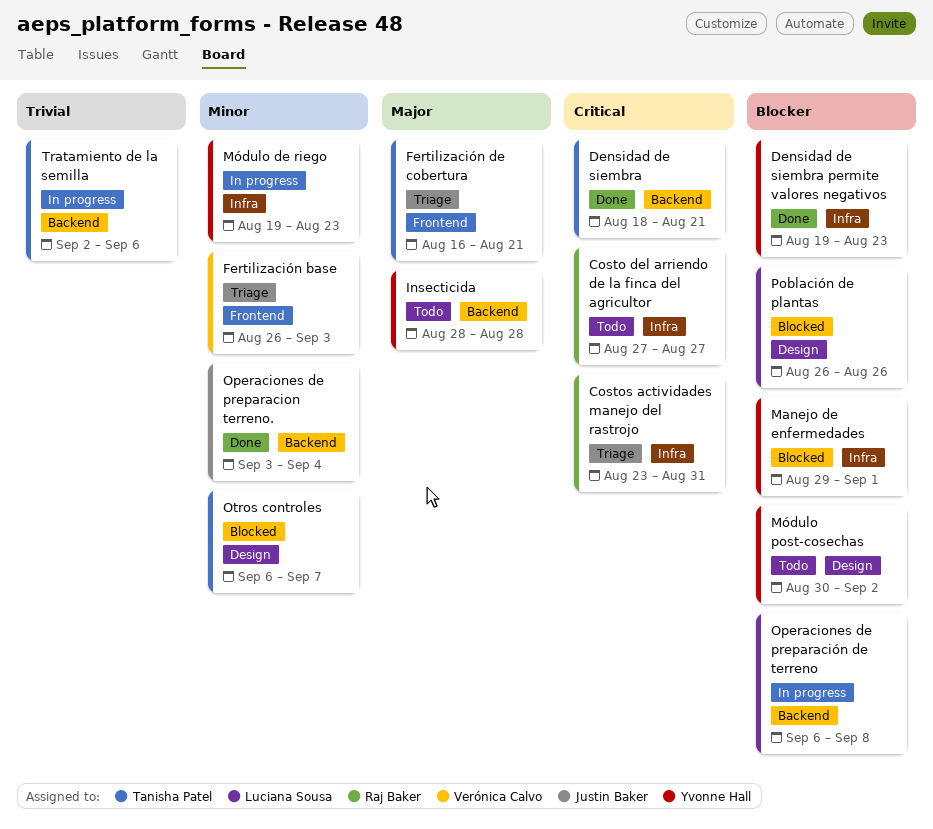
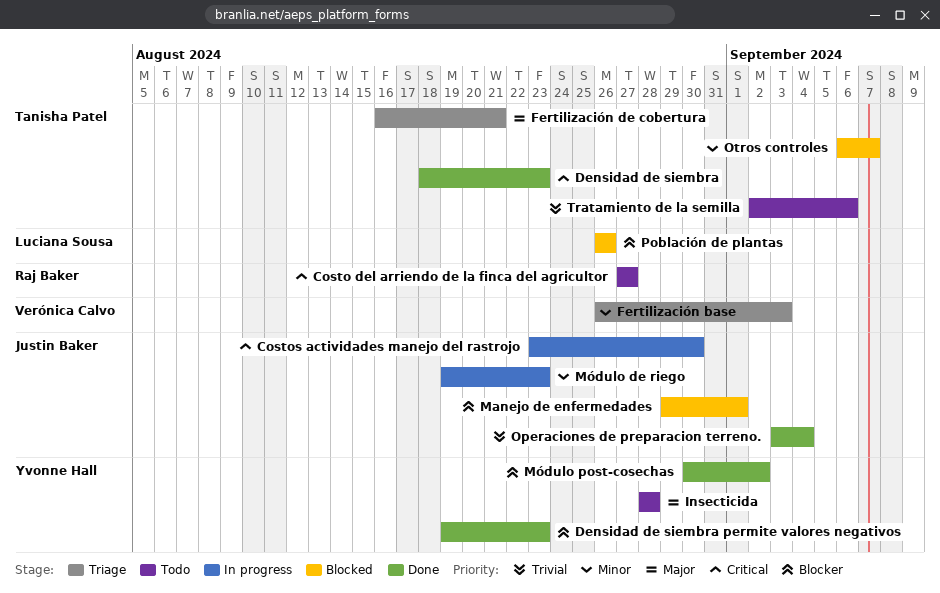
Costos actividades manejo del rastrojo, status: Triage -> In progress
Costos actividades manejo del rastrojo, owner: Raj Baker -> Justin Baker
Costos actividades manejo del rastrojo, due: Aug 31 -> Aug 30
Densidad de siembra, due: Aug 21 -> Aug 23
Manejo de enfermedades, owner: Yvonne Hall -> Justin Baker
Módulo de riego, owner: Yvonne Hall -> Justin Baker
Módulo post-cosechas, status: Todo -> Done
Operaciones de preparacion terreno., priority: Minor -> Trivial
Operaciones de preparación de terreno: present -> none
Tratamiento de la semilla, status: In progress -> Todo

